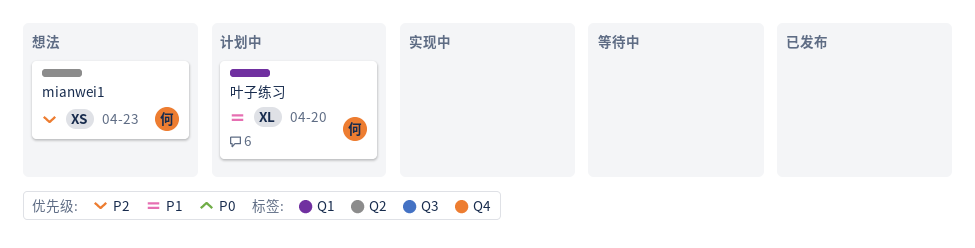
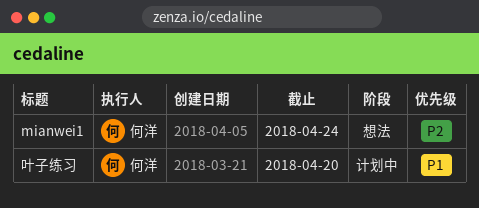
mianwei1, due: Apr 23 -> Apr 24

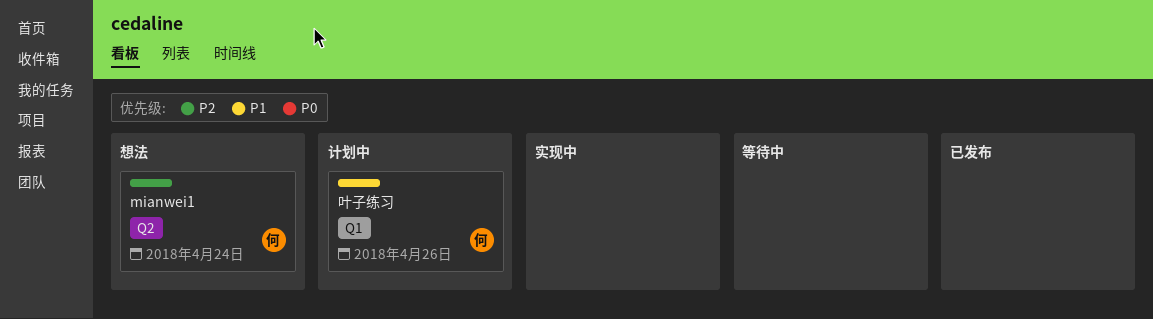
叶子练习, due: Apr 20 -> Apr 26

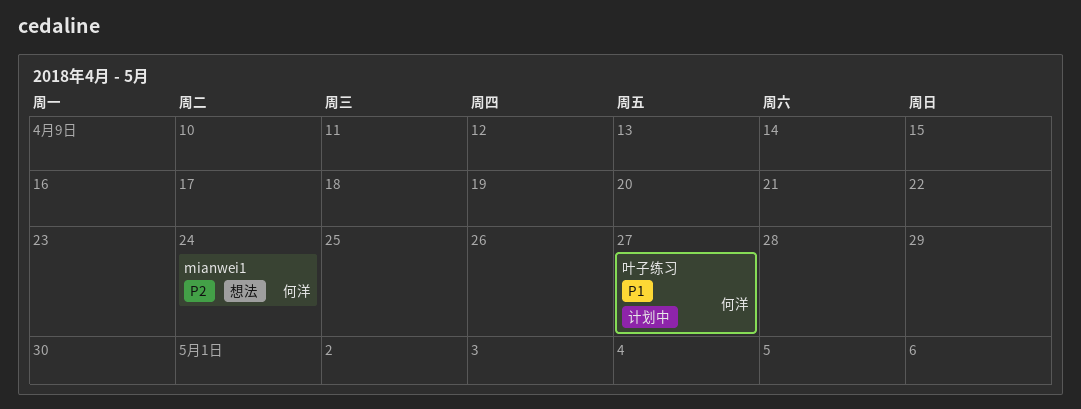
叶子练习, due: Apr 26 -> Apr 27

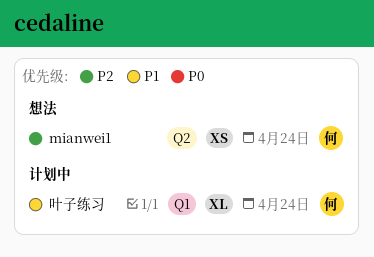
叶子练习, due: Apr 27 -> Apr 24

